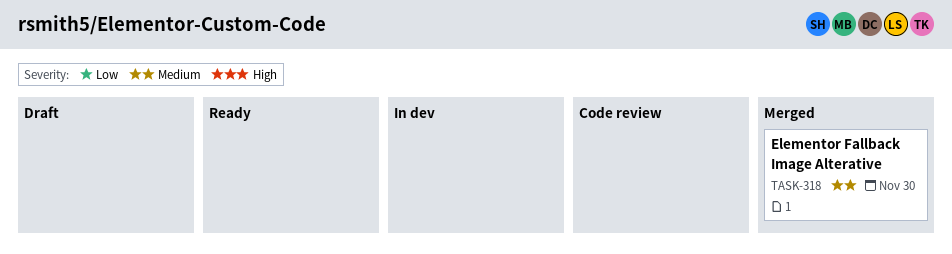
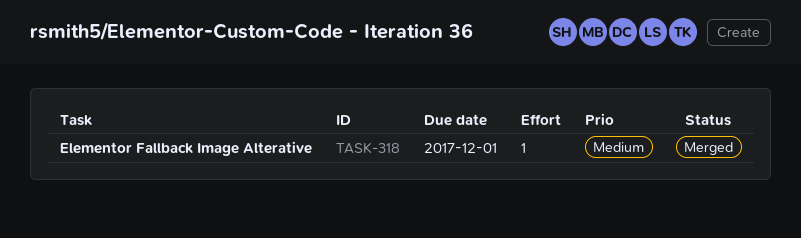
TASK-318, due: Nov 30 -> Dec 1

